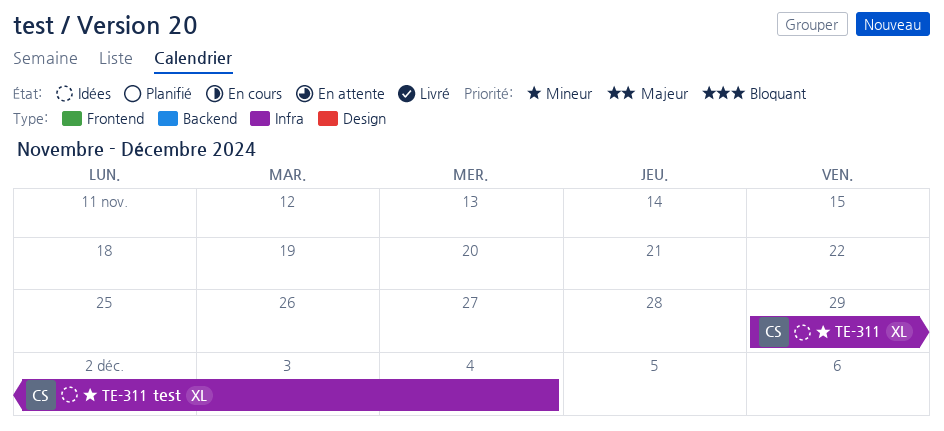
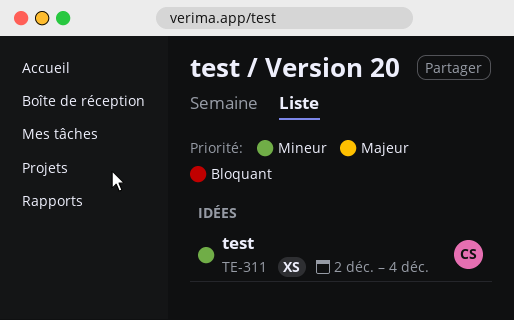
TE-311, estimate: XL -> XS
TE-311, start: Nov 29 -> Dec 2

